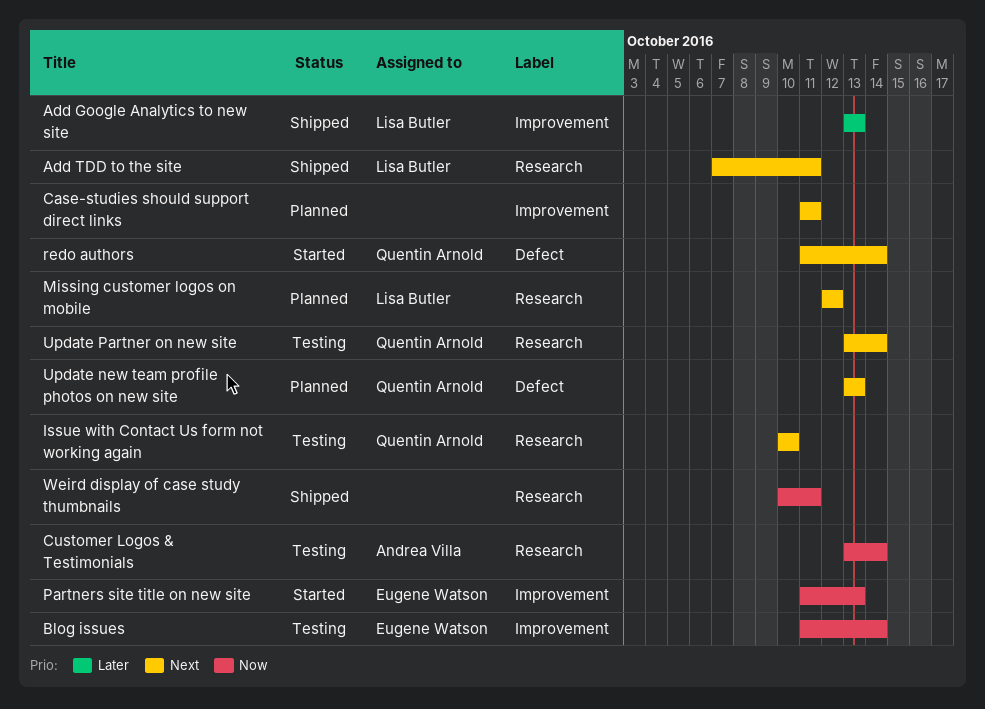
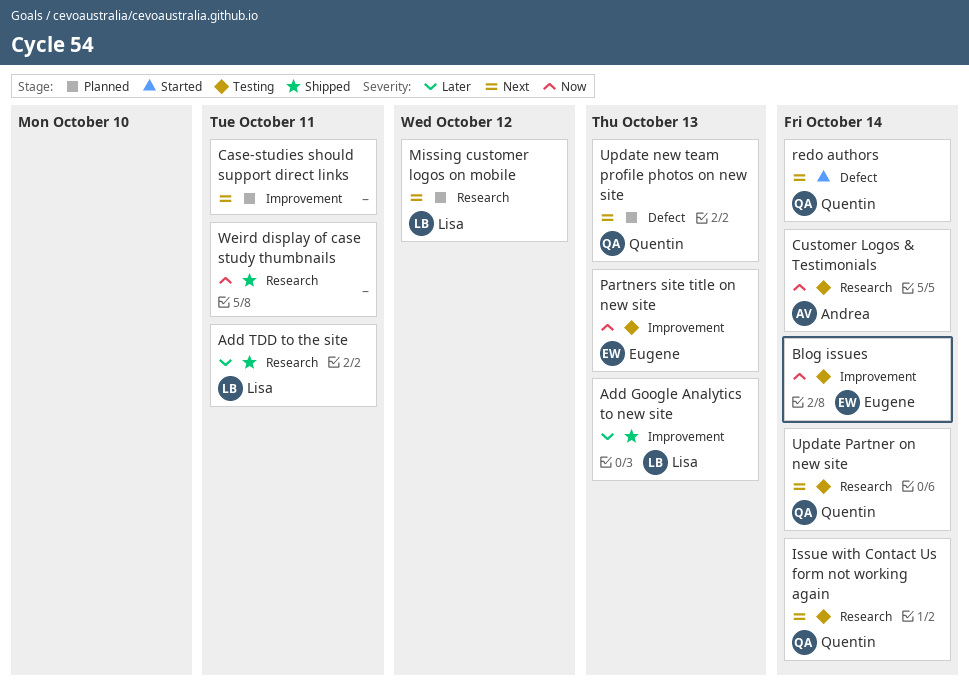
Add TDD to the site, priority: Next -> Later
Issue with Contact Us form not working again, due: Oct 10 -> Oct 14
Partners site title on new site, status: Started -> Testing

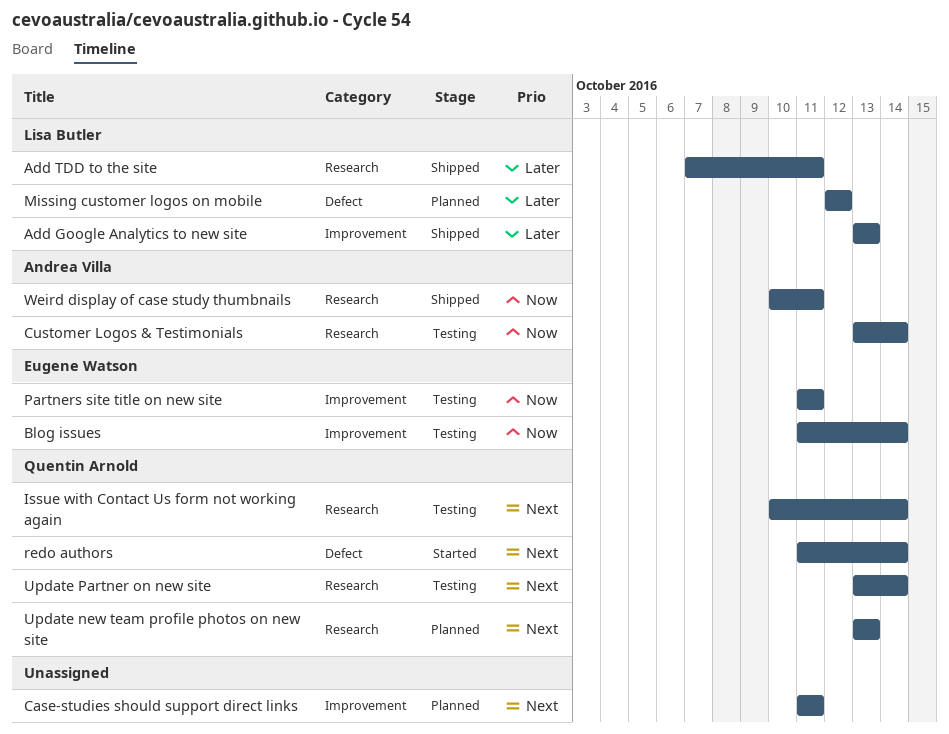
Missing customer logos on mobile, priority: Next -> Later
Missing customer logos on mobile, label: Research -> Defect
Partners site title on new site, due: Oct 13 -> Oct 11
Update new team profile photos on new site, label: Defect -> Research
Weird display of case study thumbnails, owner: none -> Andrea Villa

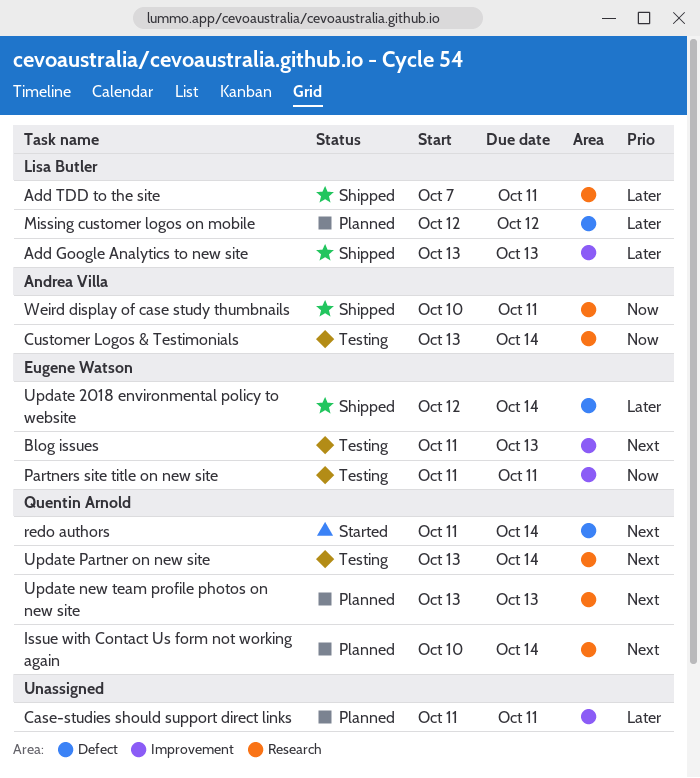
Blog issues, priority: Now -> Next
Blog issues, due: Oct 14 -> Oct 13
Case-studies should support direct links, priority: Next -> Later
Issue with Contact Us form not working again, status: Testing -> Planned
Update 2018 environmental policy to website: none -> present

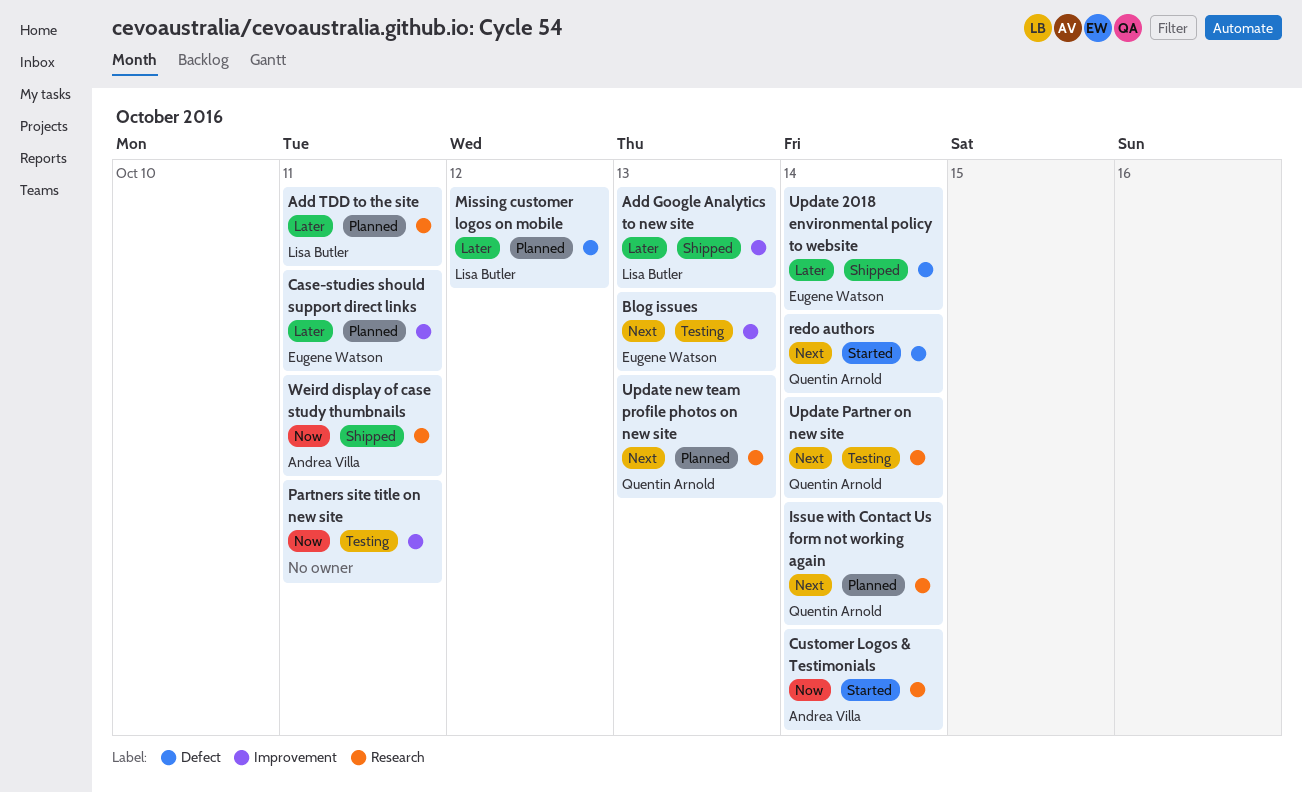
Add TDD to the site, status: Shipped -> Planned
Case-studies should support direct links, owner: none -> Eugene Watson
Customer Logos & Testimonials, status: Testing -> Started
Partners site title on new site, owner: Eugene Watson -> none

